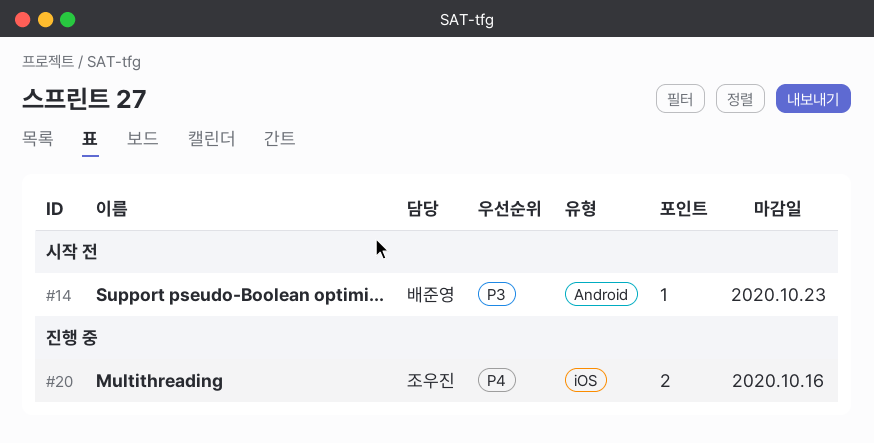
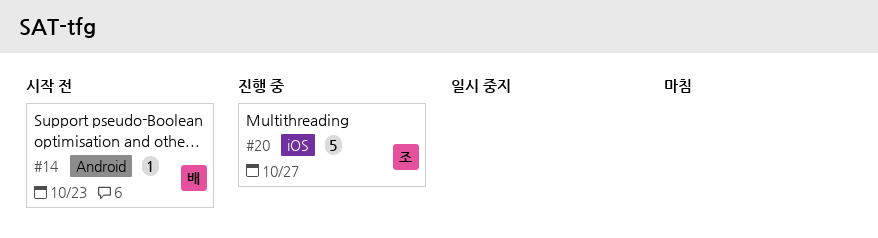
#20, estimate: 2 -> 5
#20, due: Oct 16 -> Oct 27

